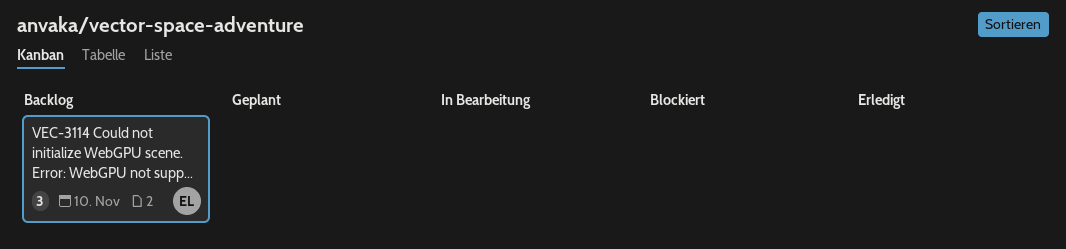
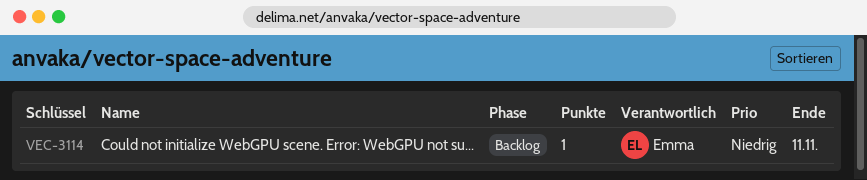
VEC-3114, estimate: 3 -> 1
VEC-3114, due: Nov 10 -> Nov 11

